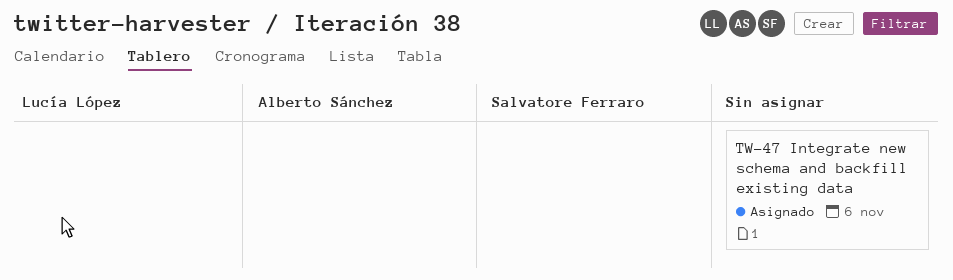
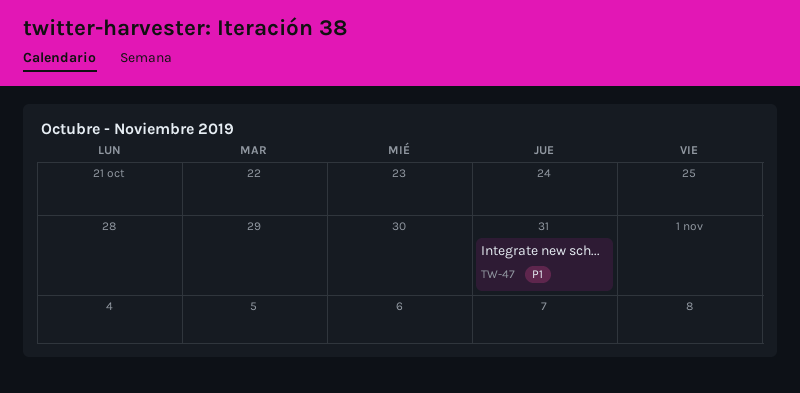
TW-47, due: Nov 6 -> Oct 31

